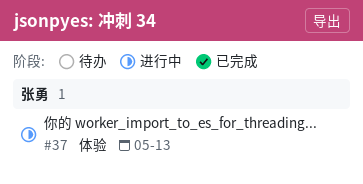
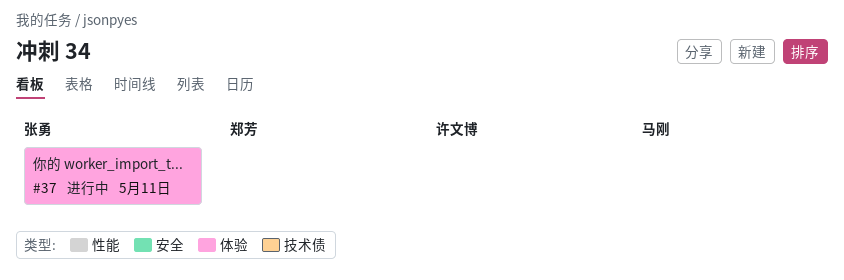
#37, due: May 13 -> May 11

